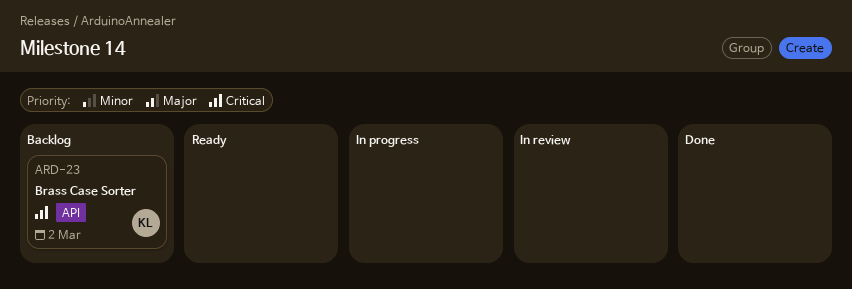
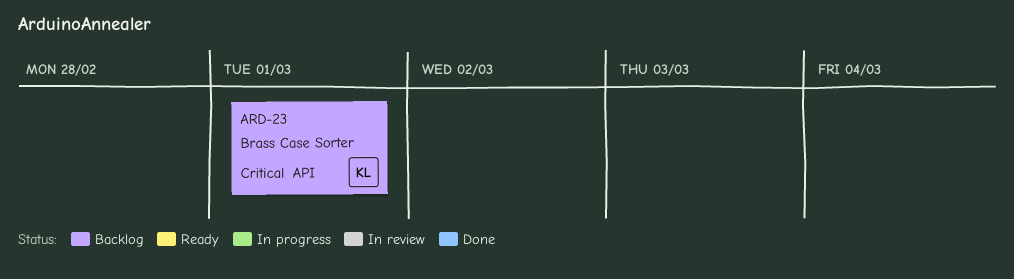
ARD-23, due: Mar 2 -> Mar 1

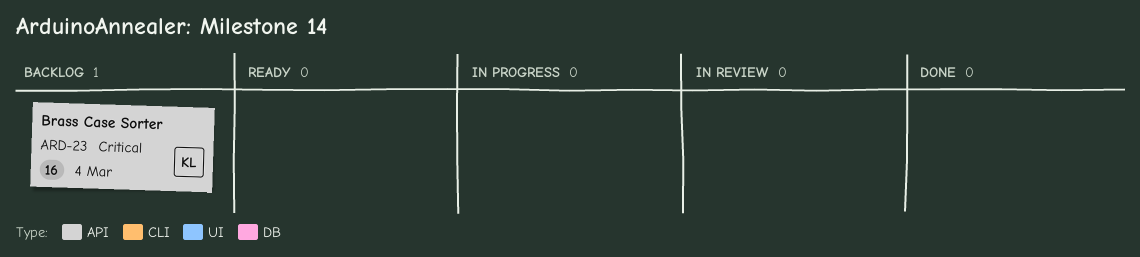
ARD-23, due: Mar 1 -> Mar 4

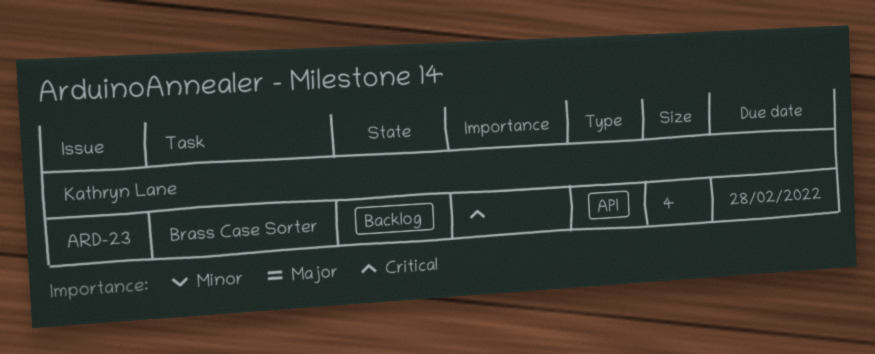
ARD-23, estimate: 16 -> 4
ARD-23, due: Mar 4 -> Feb 28

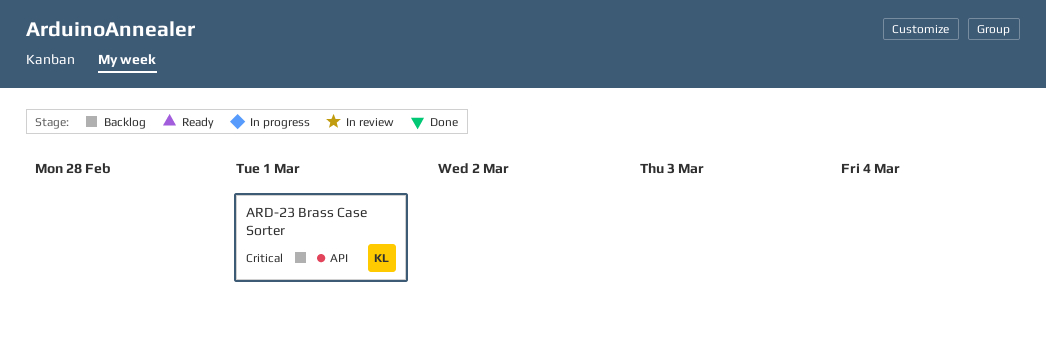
ARD-23, due: Feb 28 -> Mar 1

